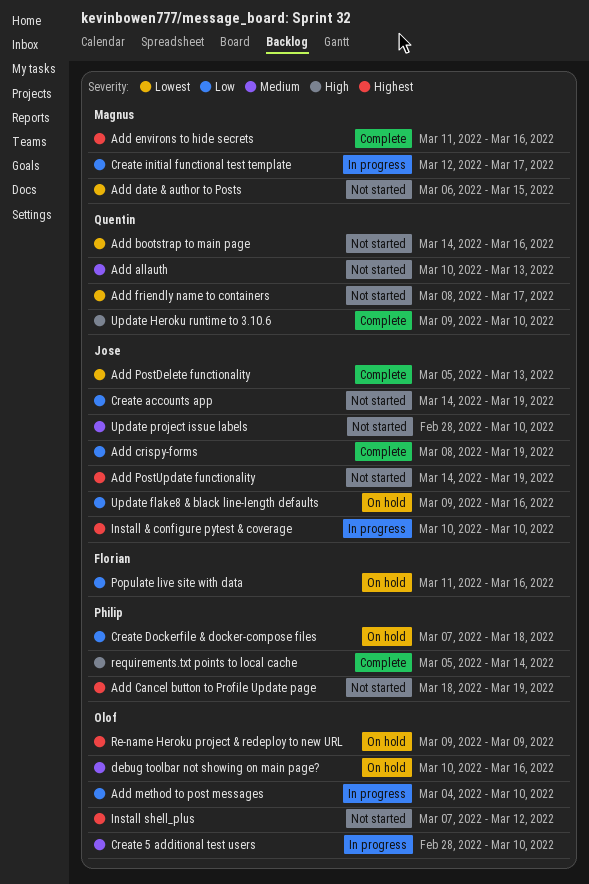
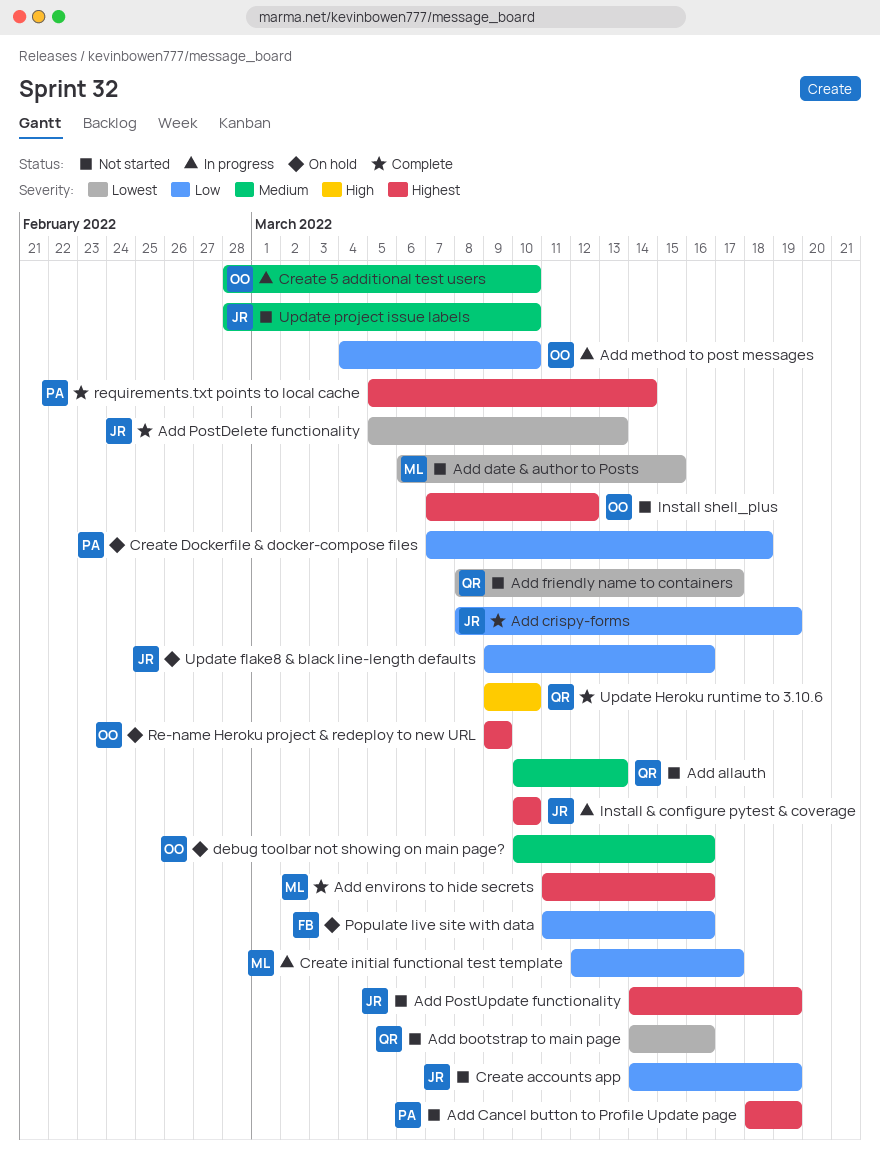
requirements.txt points to local cache, priority: High -> Highest

